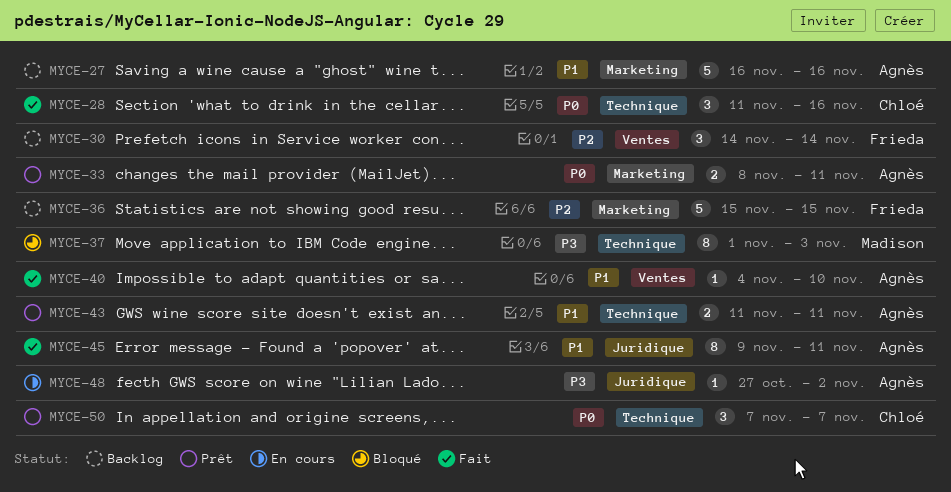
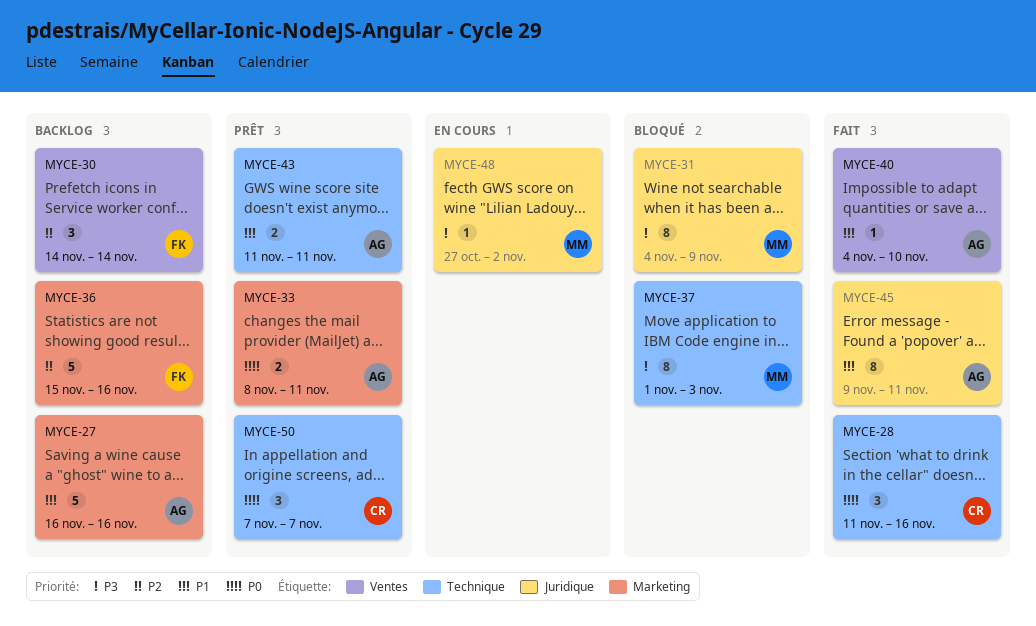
MYCE-31: none -> present
MYCE-36, due: Nov 15 -> Nov 16
MYCE-48, owner: Agnès -> Madison

